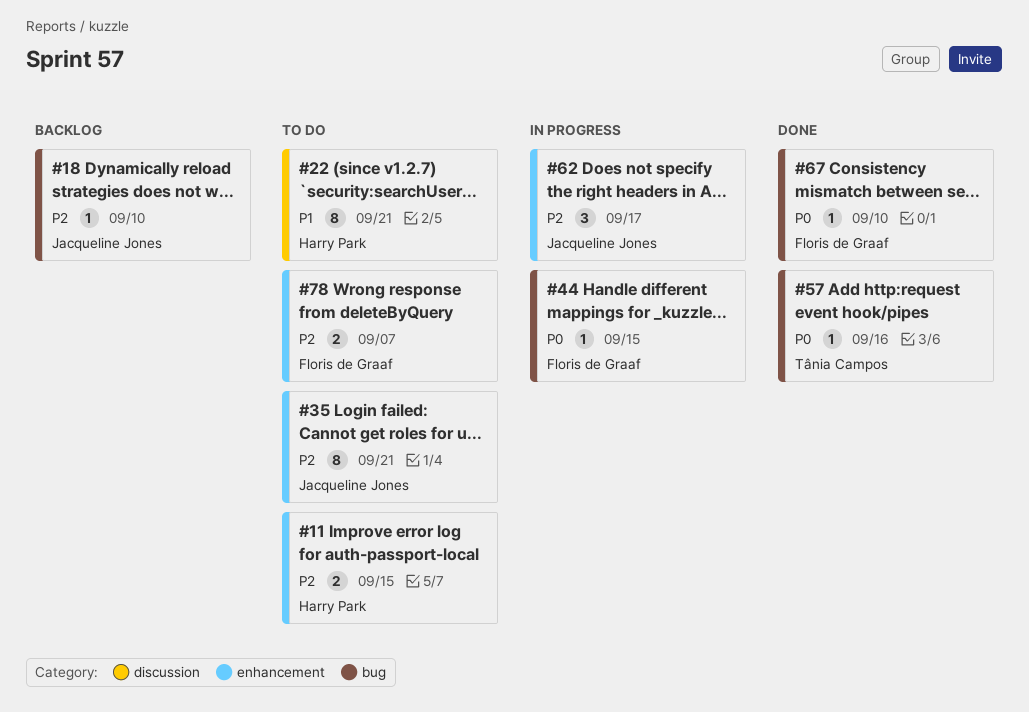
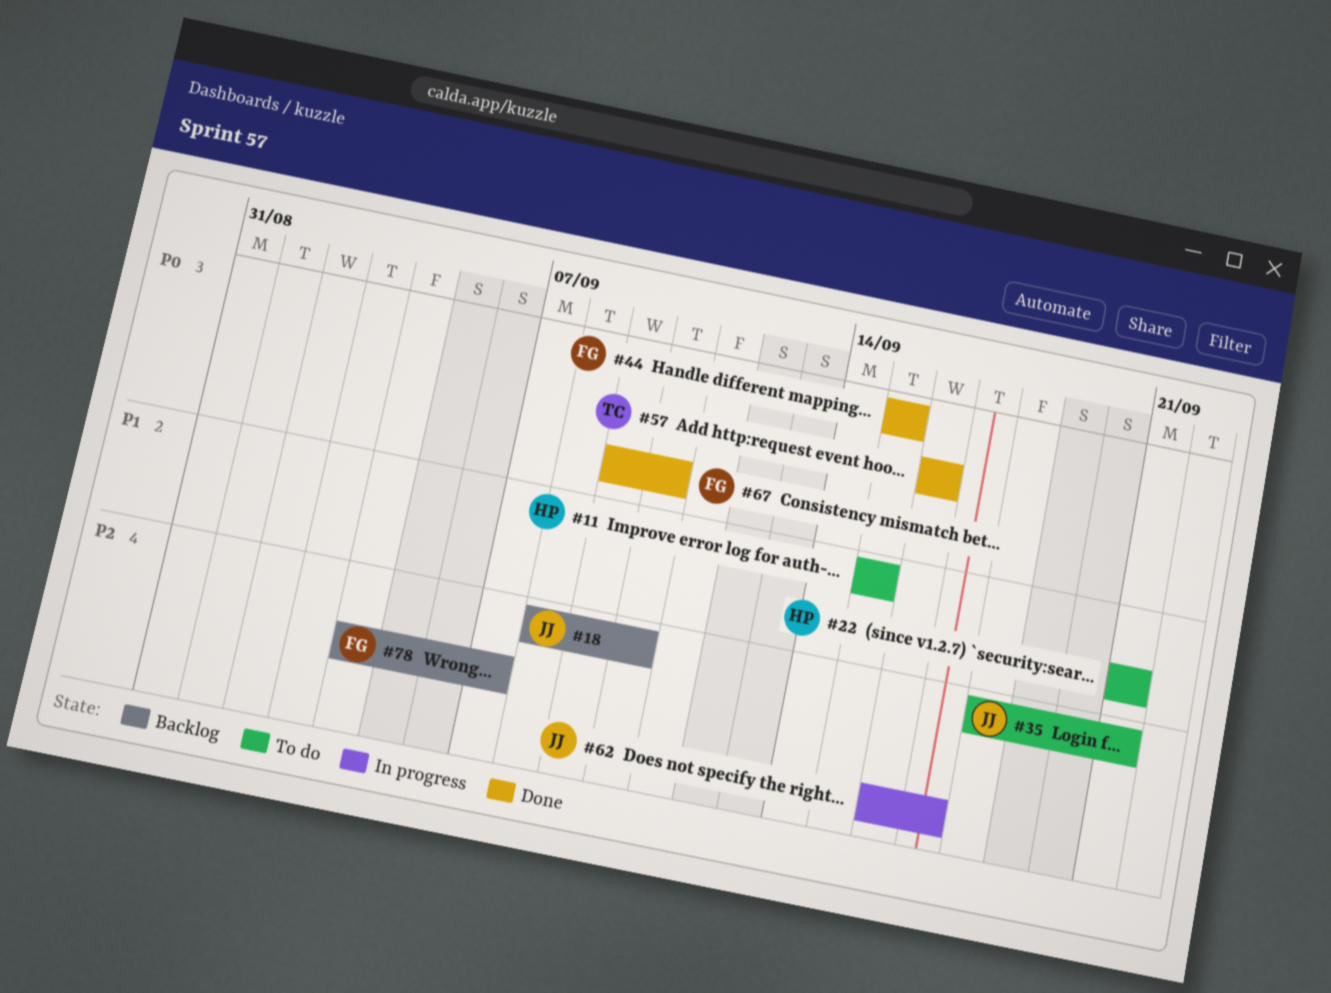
#11, priority: P2 -> P1
#44, status: In progress -> Done
#78, status: To do -> Backlog

